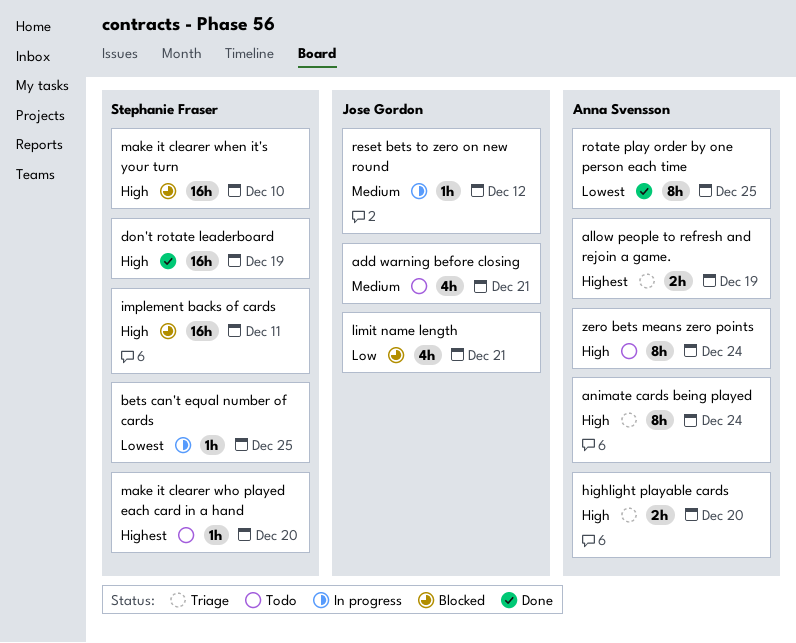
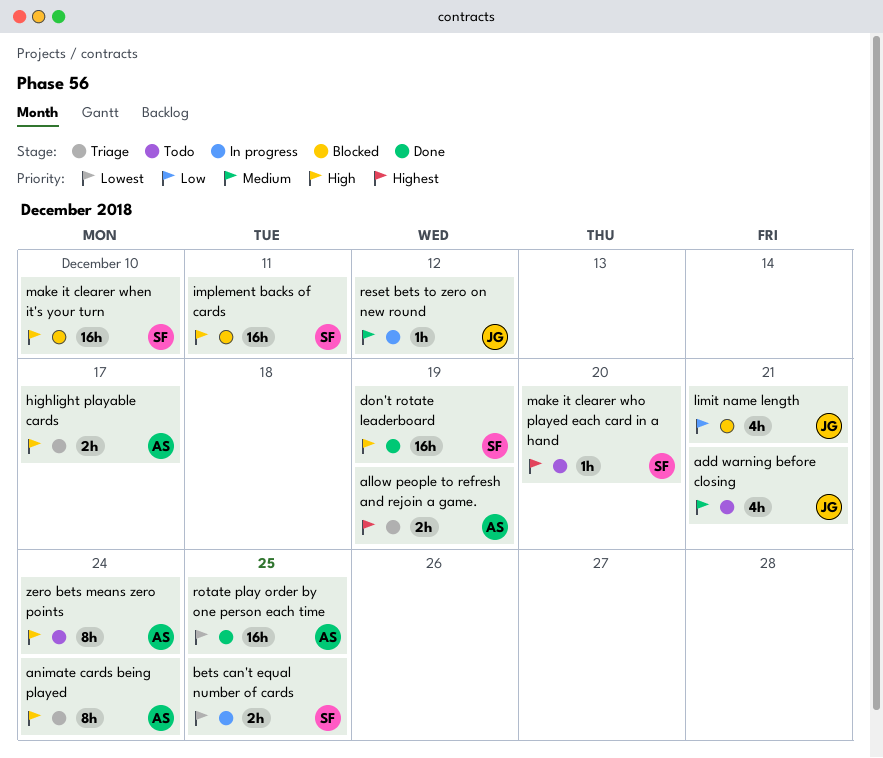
bets can't equal number of cards, estimate: 1h -> 2h
highlight playable cards, due: Dec 20 -> Dec 17
rotate play order by one person each time, estimate: 8h -> 16h

